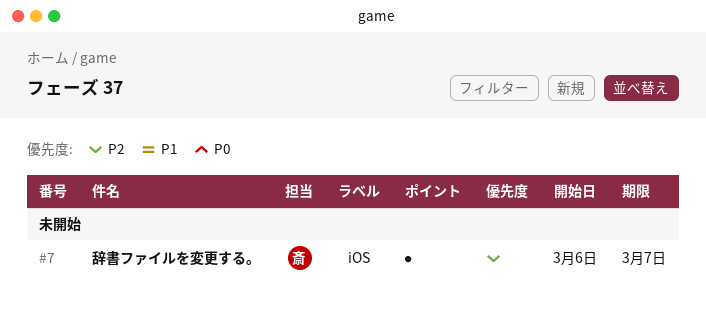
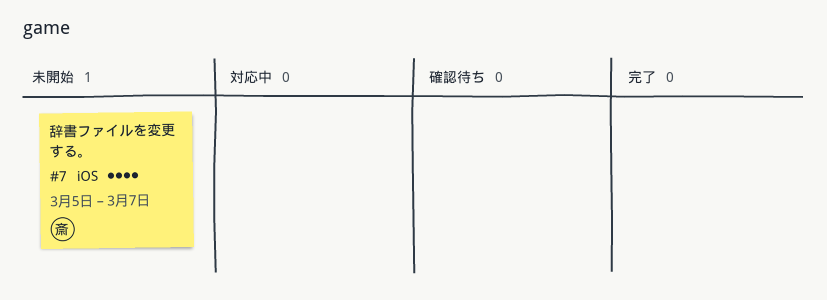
#7, estimate: 1 -> 4
#7, start: Mar 6 -> Mar 5

